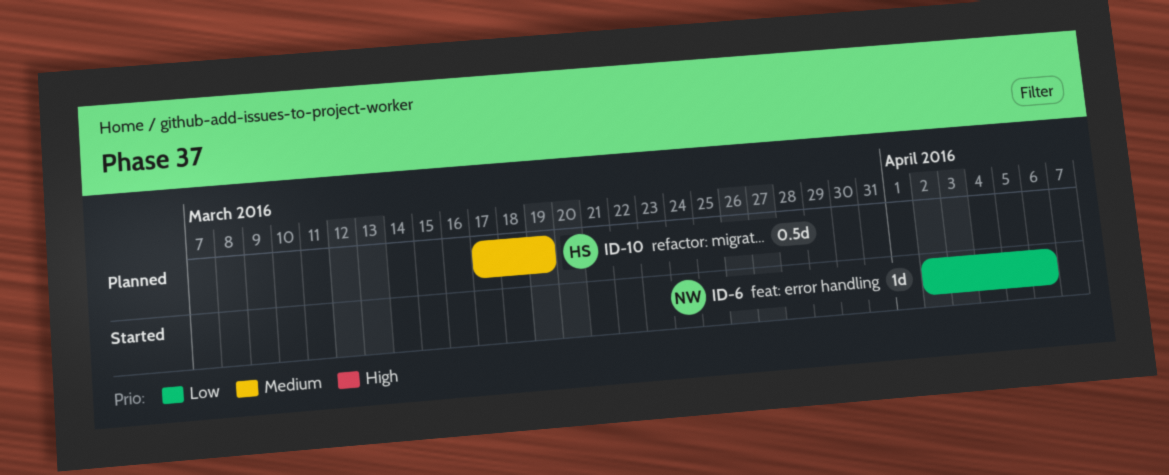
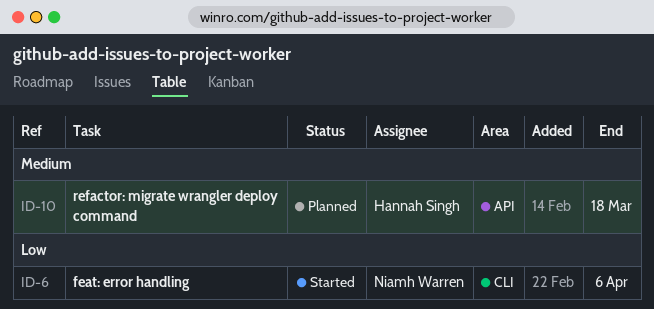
ID-10, due: Mar 19 -> Mar 18

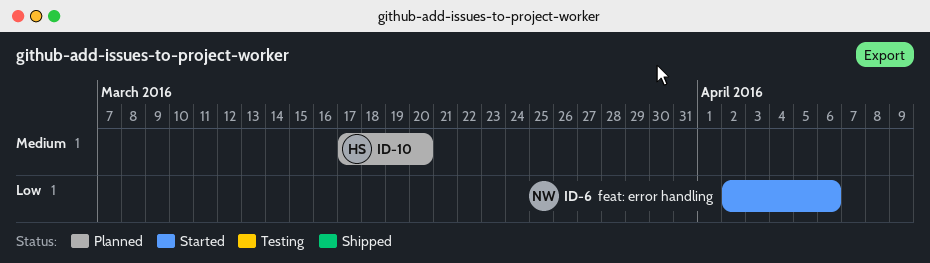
ID-10, due: Mar 18 -> Mar 20

